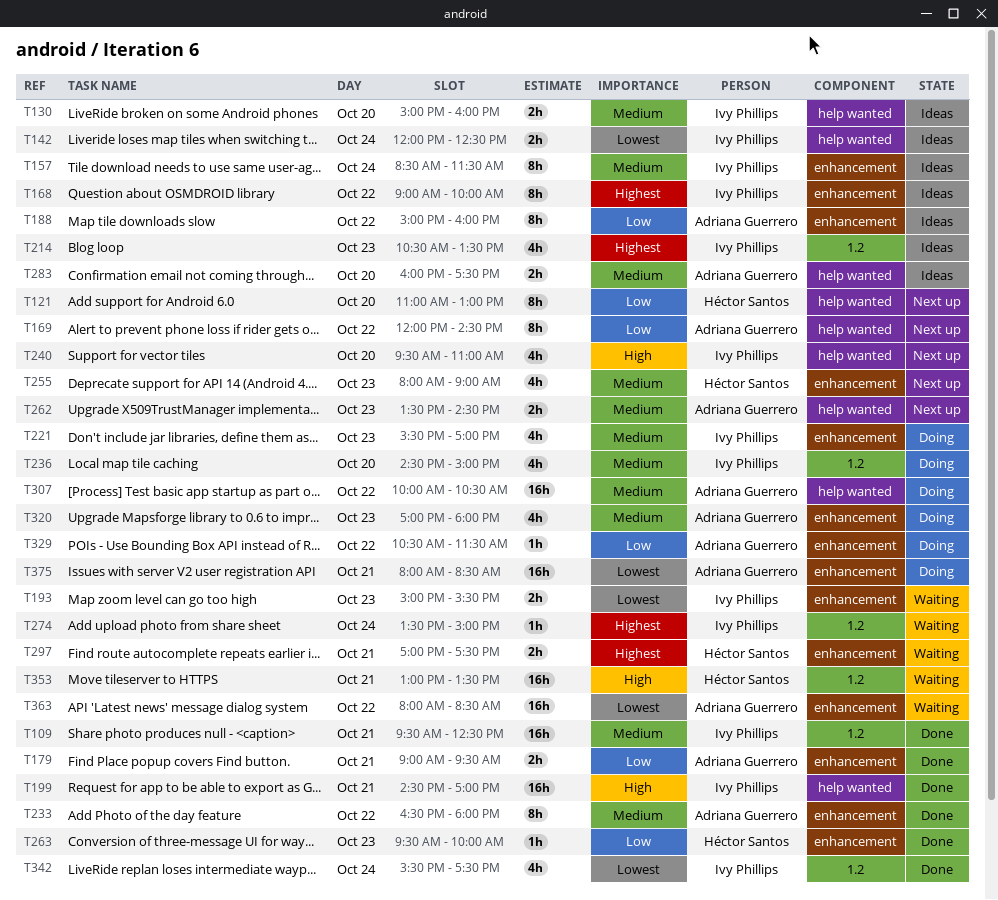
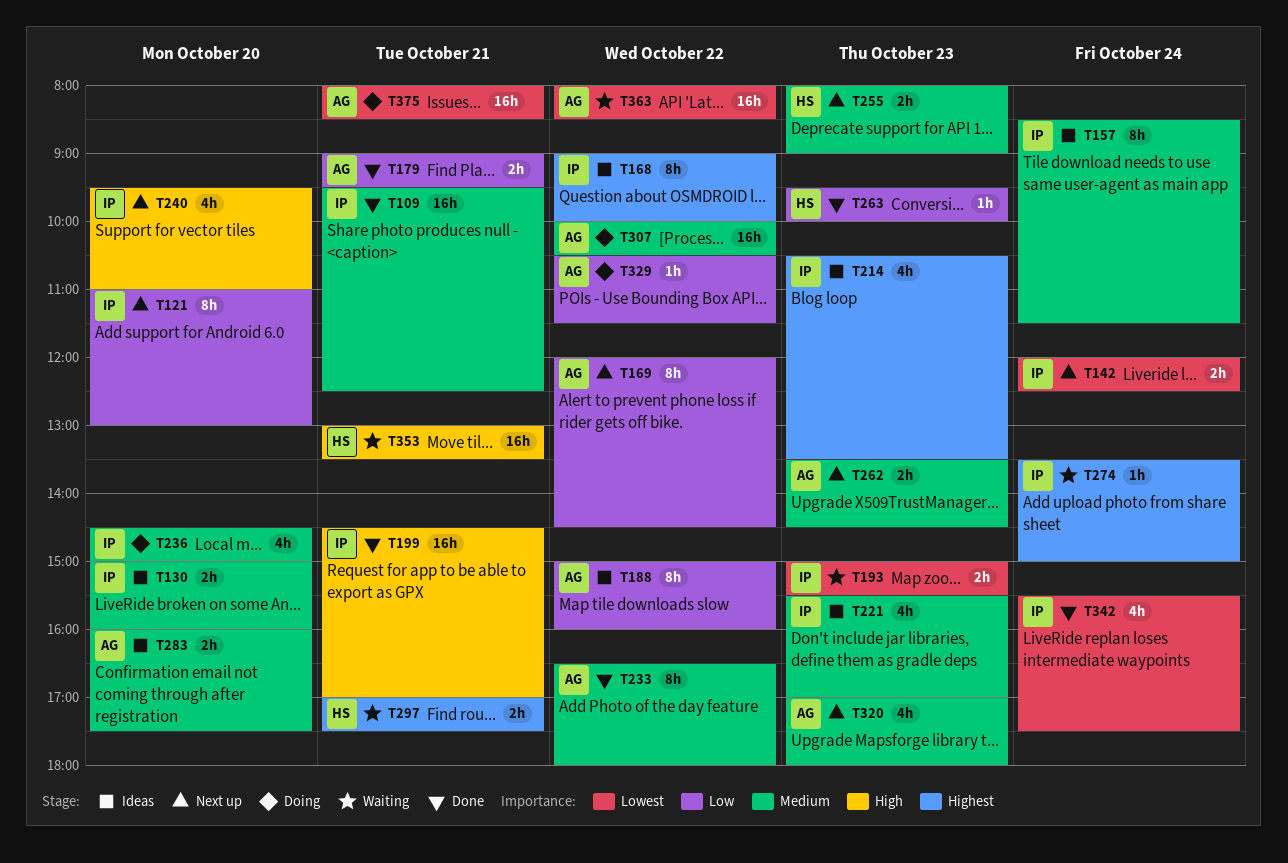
T121, owner: Héctor Santos -> Ivy Phillips
T142, status: Ideas -> Next up
T221, status: Doing -> Ideas
T255, estimate: 4h -> 2h
T320, status: Doing -> Next up

